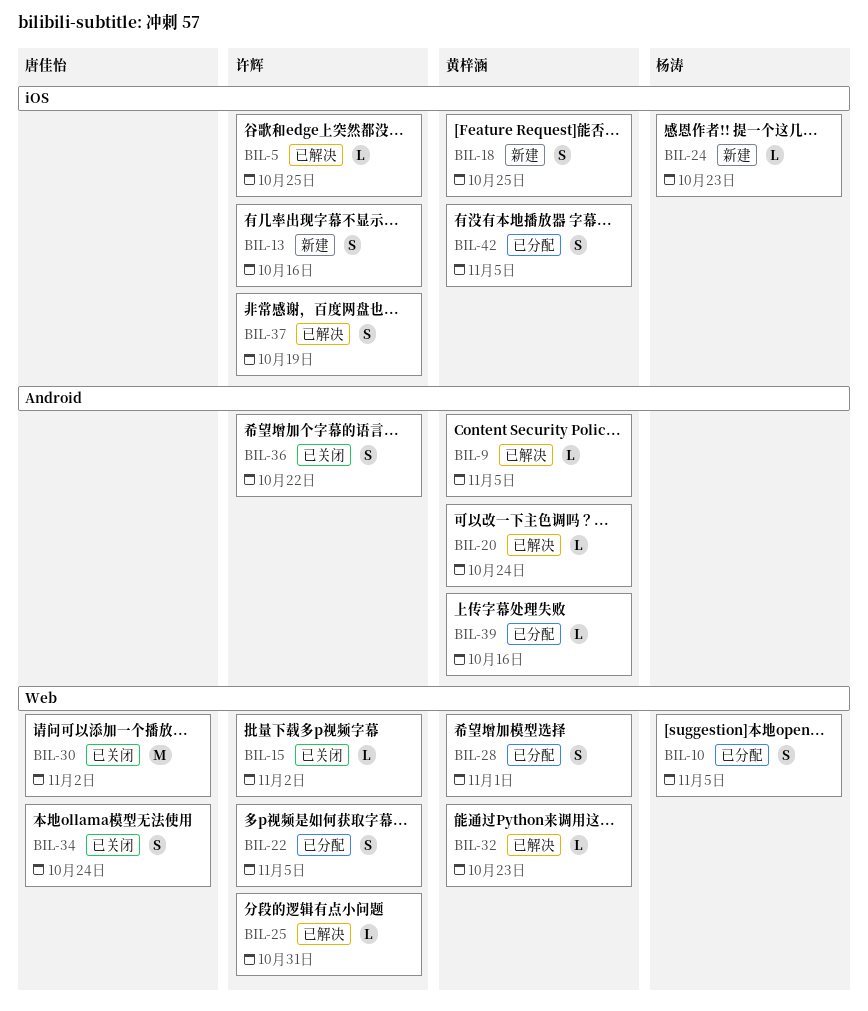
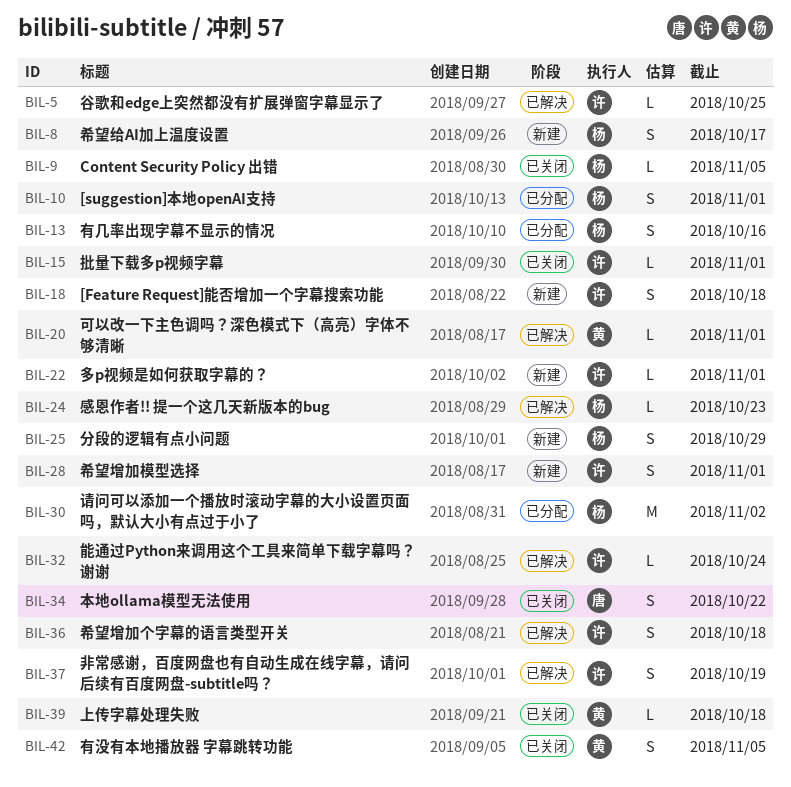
BIL-8: none -> present
BIL-9, status: 已解决 -> 已关闭
BIL-9, owner: 黄梓涵 -> 杨涛
BIL-10, due: Nov 5 -> Nov 1
BIL-13, status: 新建 -> 已分配
BIL-13, owner: 许辉 -> 杨涛
BIL-15, due: Nov 2 -> Nov 1
BIL-18, owner: 黄梓涵 -> 许辉
BIL-18, due: Oct 25 -> Oct 18
BIL-20, due: Oct 24 -> Nov 1
BIL-22, status: 已分配 -> 新建
BIL-22, estimate: S -> L
BIL-22, due: Nov 5 -> Nov 1
BIL-24, status: 新建 -> 已解决
BIL-25, status: 已解决 -> 新建
BIL-25, owner: 许辉 -> 杨涛
BIL-25, estimate: L -> S
BIL-25, due: Oct 31 -> Oct 29
BIL-28, status: 已分配 -> 新建
BIL-28, owner: 黄梓涵 -> 许辉
BIL-30, status: 已关闭 -> 已分配
BIL-30, owner: 唐佳怡 -> 杨涛
BIL-32, owner: 黄梓涵 -> 许辉
BIL-32, due: Oct 23 -> Oct 24
BIL-34, due: Oct 24 -> Oct 22
BIL-36, status: 已关闭 -> 已解决
BIL-36, due: Oct 22 -> Oct 18
BIL-39, status: 已分配 -> 已关闭
BIL-39, due: Oct 16 -> Oct 18
BIL-42, status: 已分配 -> 已关闭

